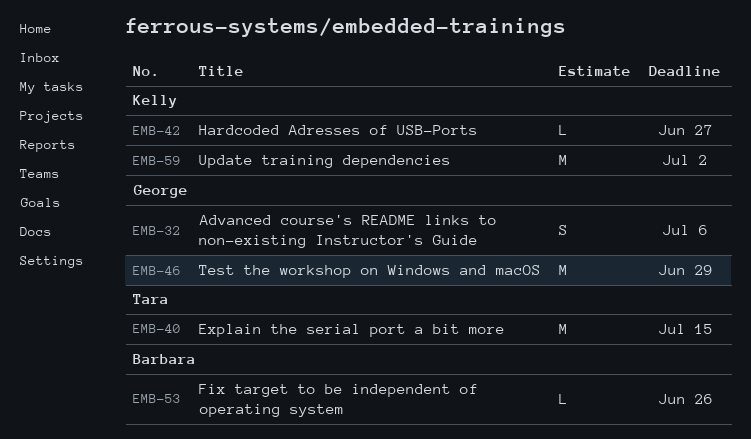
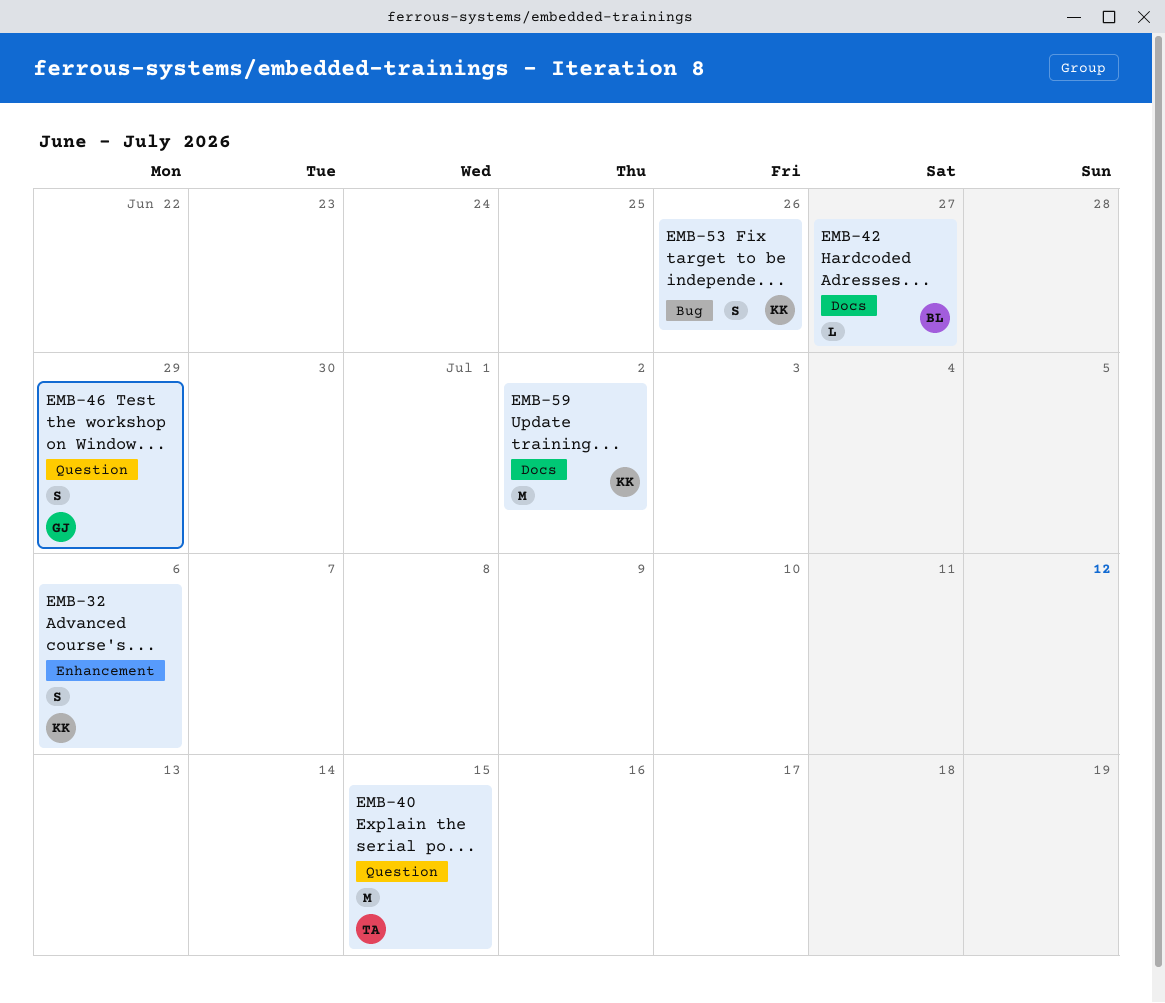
EMB-32, owner: George -> Kelly
EMB-42, owner: Kelly -> Barbara
EMB-46, estimate: M -> S
EMB-53, owner: Barbara -> Kelly
EMB-53, estimate: L -> S

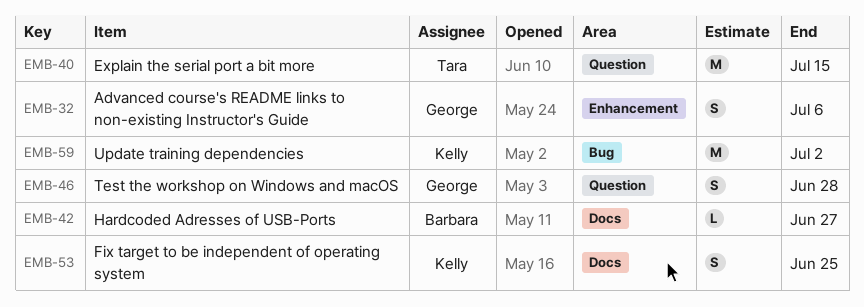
EMB-32, owner: Kelly -> George
EMB-46, due: Jun 29 -> Jun 28
EMB-53, label: Bug -> Docs
EMB-53, due: Jun 26 -> Jun 25
EMB-59, label: Docs -> Bug

